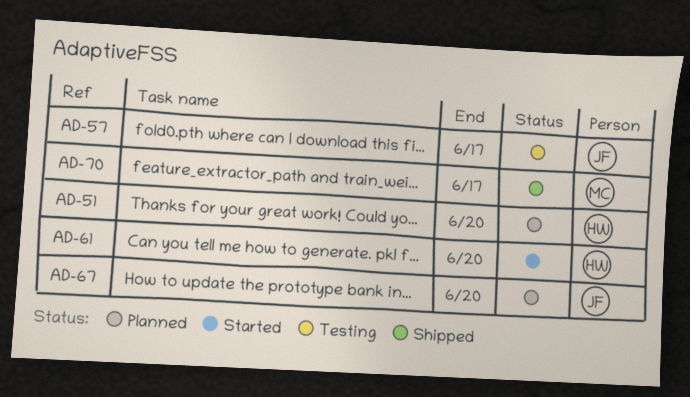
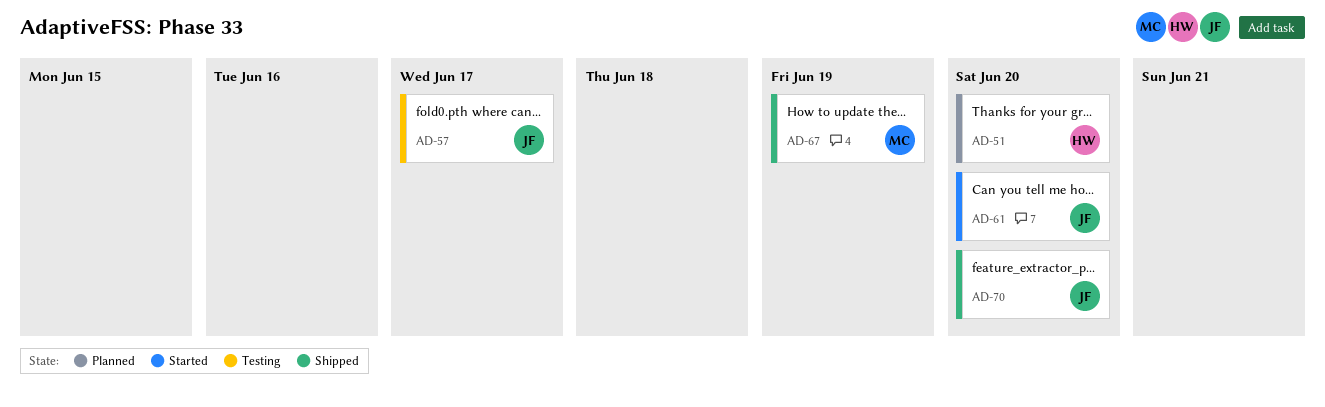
AD-61, owner: HW -> JF
AD-67, status: Planned -> Shipped
AD-67, owner: JF -> MC
AD-67, due: Jun 20 -> Jun 19
AD-70, owner: MC -> JF
AD-70, due: Jun 17 -> Jun 20

